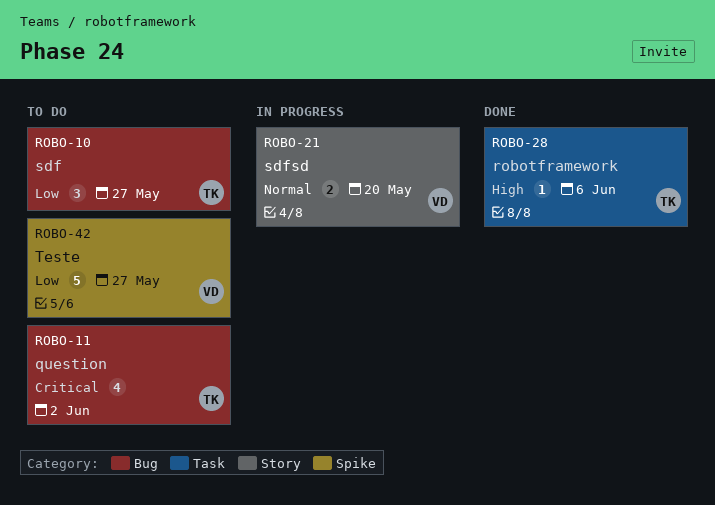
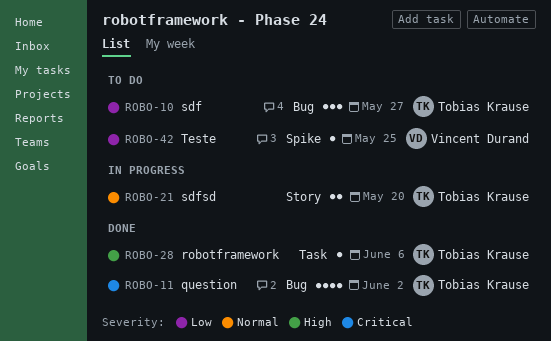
ROBO-11, status: To do -> Done
ROBO-21, owner: Vincent Durand -> Tobias Krause
ROBO-42, estimate: 5 -> 1
ROBO-42, due: May 27 -> May 25

